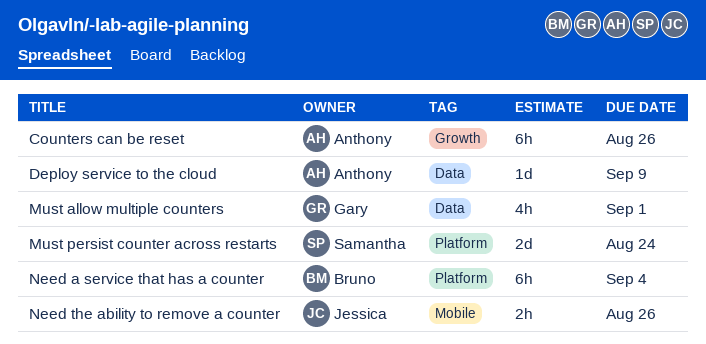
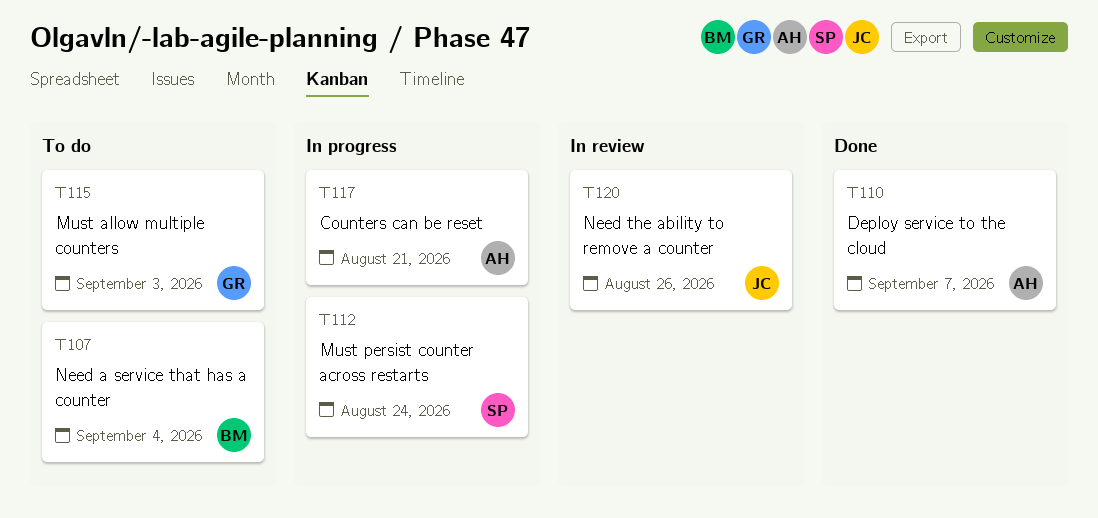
Counters can be reset, due: Aug 26 -> Aug 21
Deploy service to the cloud, due: Sep 9 -> Sep 7
Must allow multiple counters, due: Sep 1 -> Sep 3

